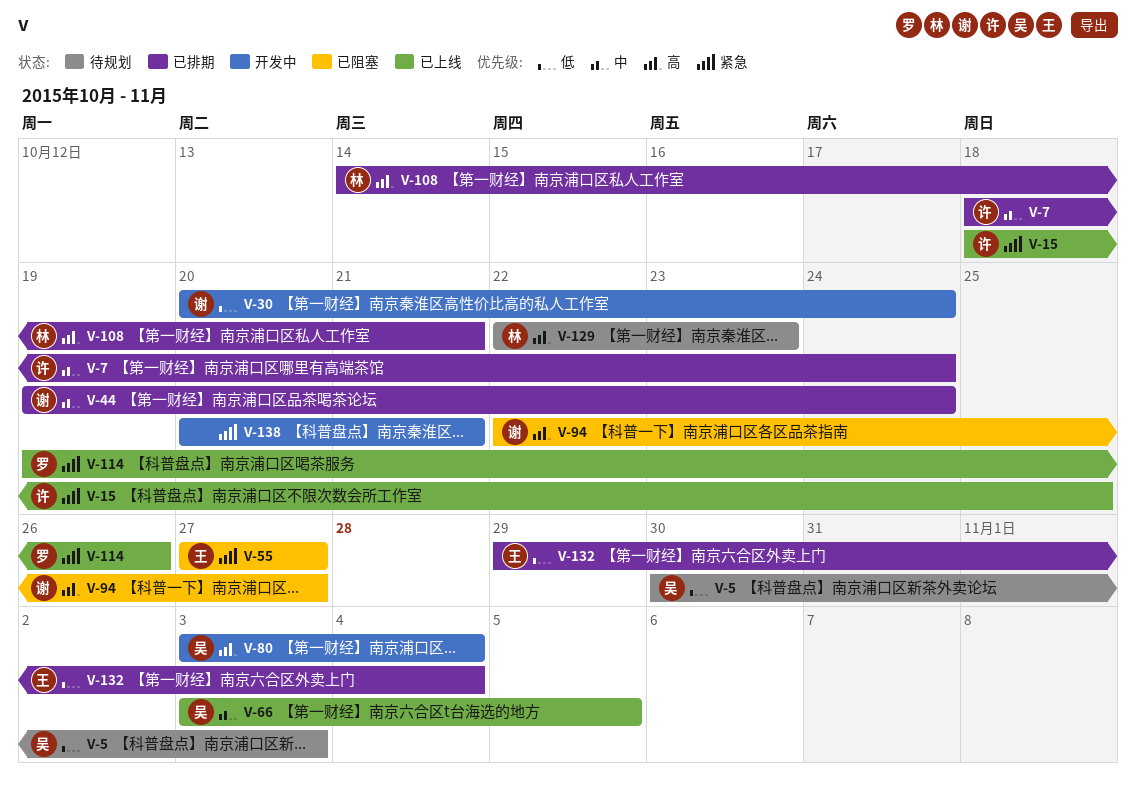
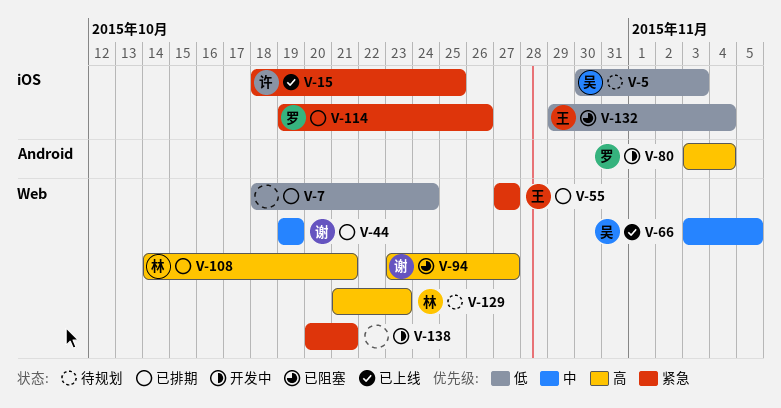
V-7, owner: 许 -> none
V-7, priority: 中 -> 低
V-30: present -> none
V-44, due: Oct 24 -> Oct 19
V-55, status: 已阻塞 -> 已排期
V-80, owner: 吴 -> 罗
V-94, start: Oct 22 -> Oct 23
V-114, status: 已上线 -> 已排期
V-129, start: Oct 22 -> Oct 21
V-132, status: 已排期 -> 已阻塞

